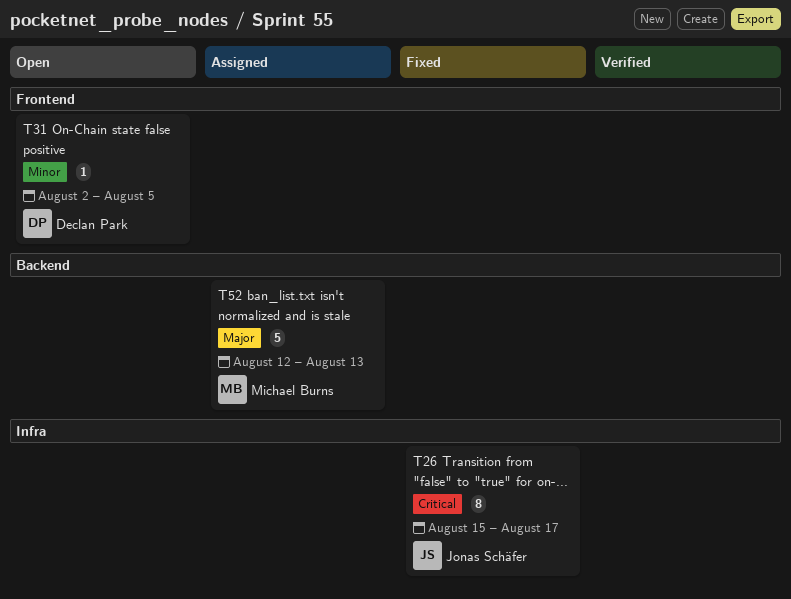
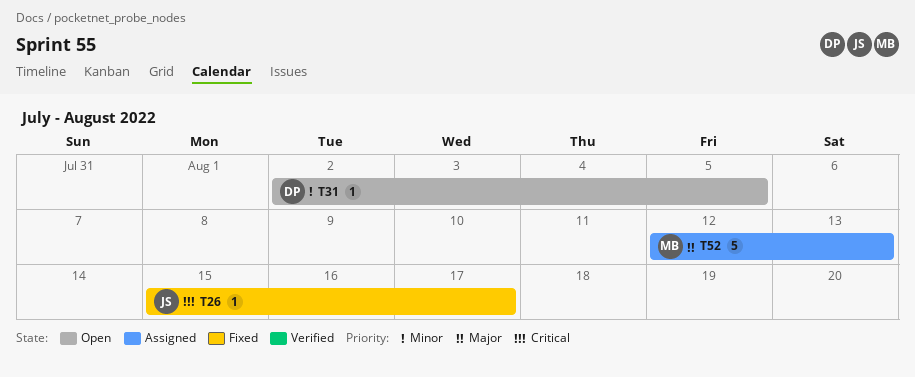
T26, estimate: 8 -> 1

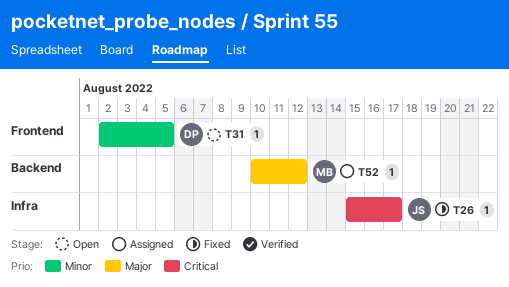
T52, estimate: 5 -> 1
T52, start: Aug 12 -> Aug 10
T52, due: Aug 13 -> Aug 12

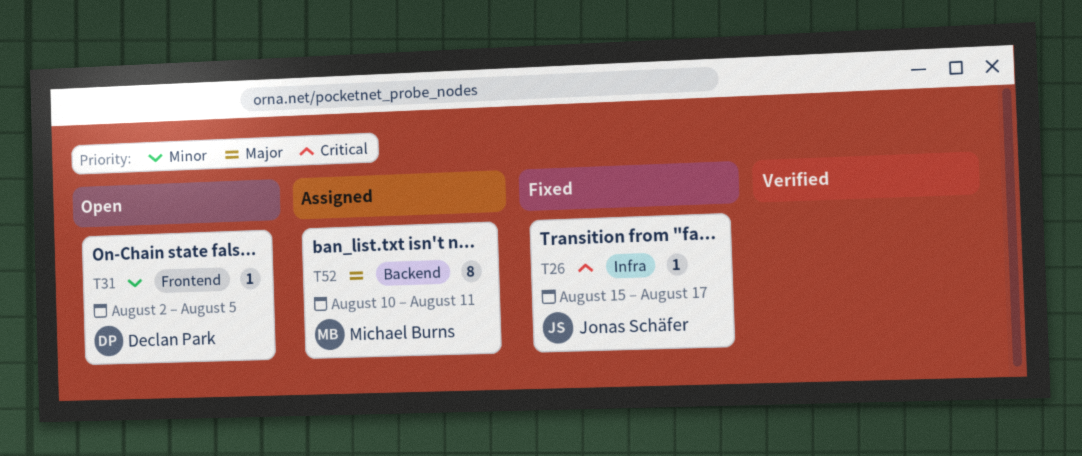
T52, estimate: 1 -> 8
T52, due: Aug 12 -> Aug 11

